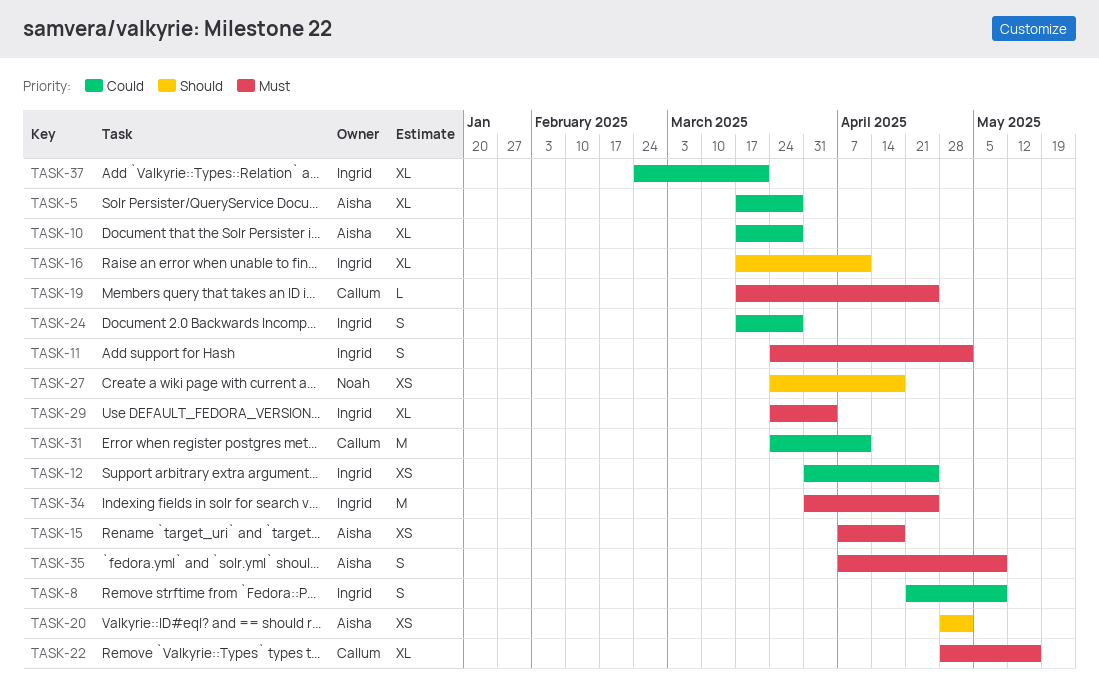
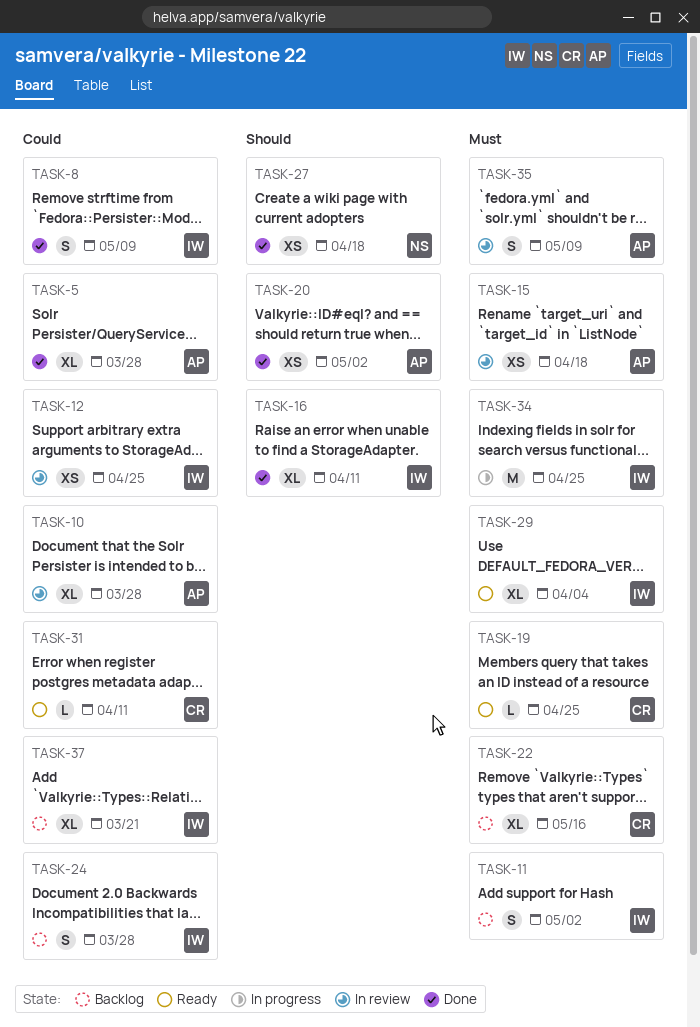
TASK-31, estimate: M -> L

